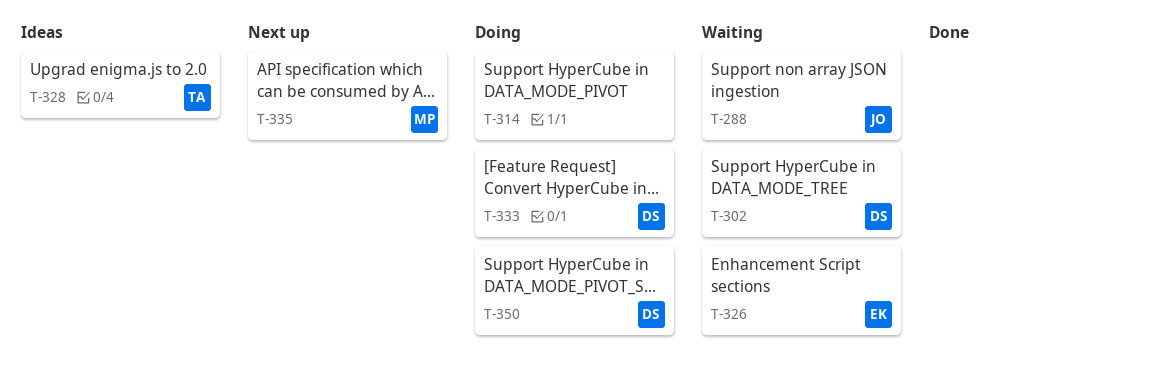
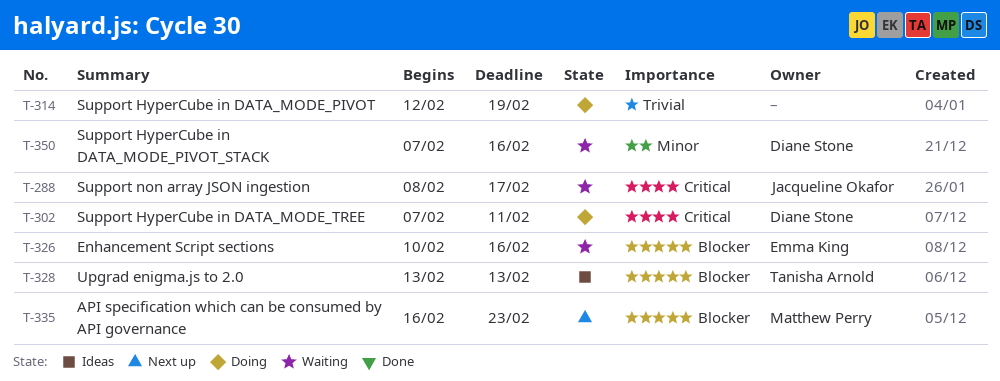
T-302, status: Waiting -> Doing
T-333: present -> none
T-350, status: Doing -> Waiting

